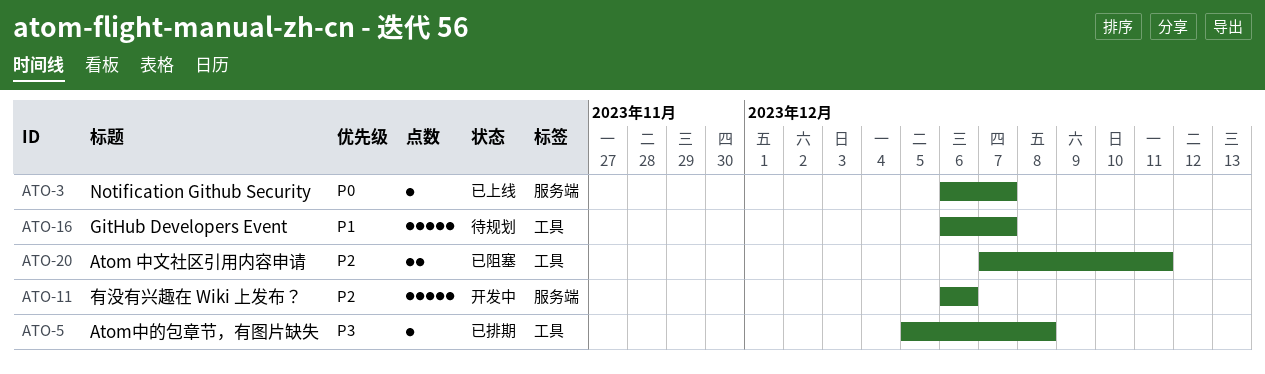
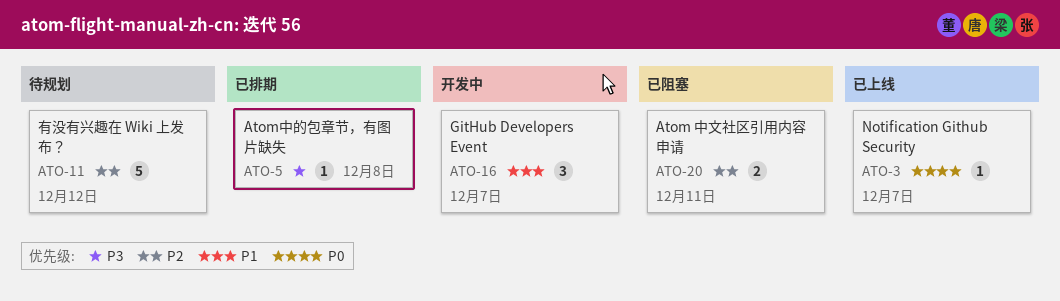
ATO-11, status: 开发中 -> 待规划
ATO-11, due: Dec 6 -> Dec 12
ATO-16, status: 待规划 -> 开发中
ATO-16, estimate: 5 -> 3

